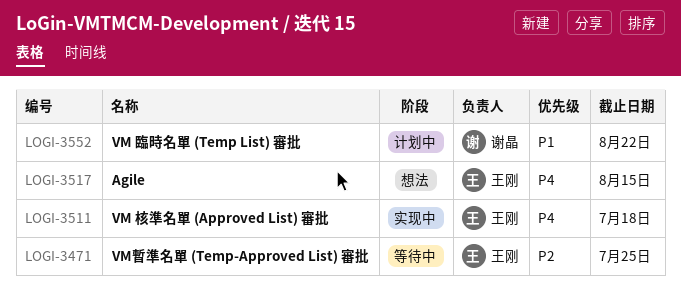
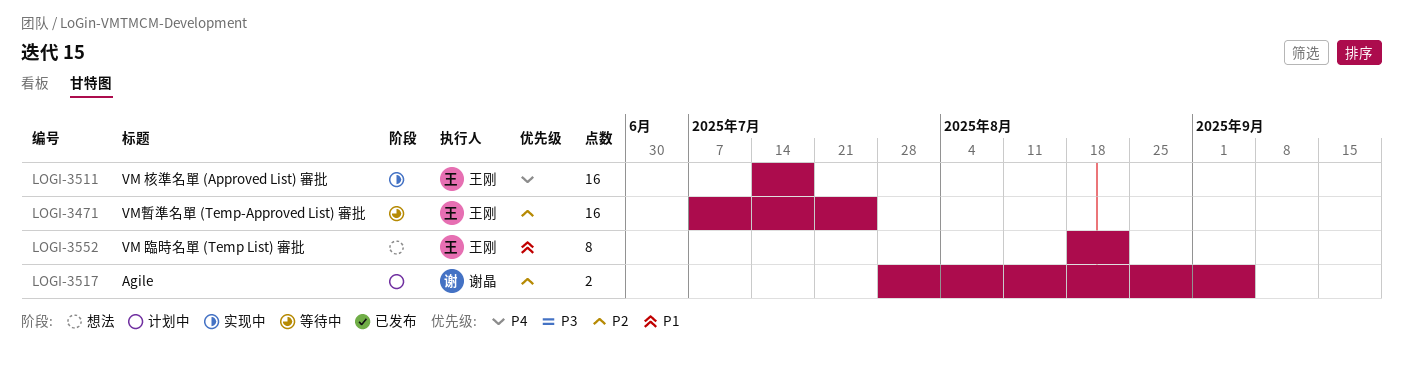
LOGI-3517, status: 想法 -> 计划中
LOGI-3517, owner: 王刚 -> 谢晶
LOGI-3517, priority: P4 -> P2
LOGI-3517, due: Aug 15 -> Sep 5
LOGI-3552, status: 计划中 -> 想法
LOGI-3552, owner: 谢晶 -> 王刚

